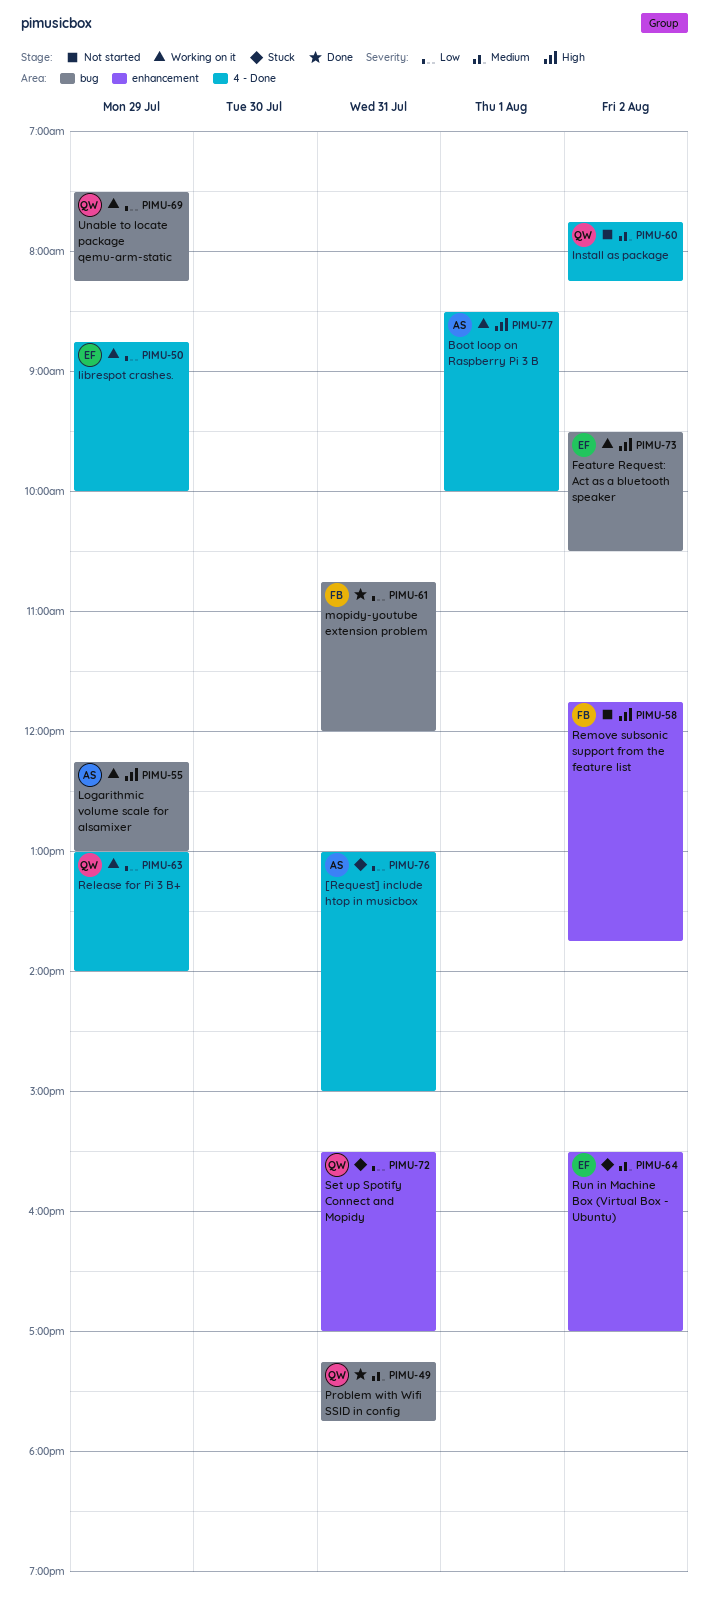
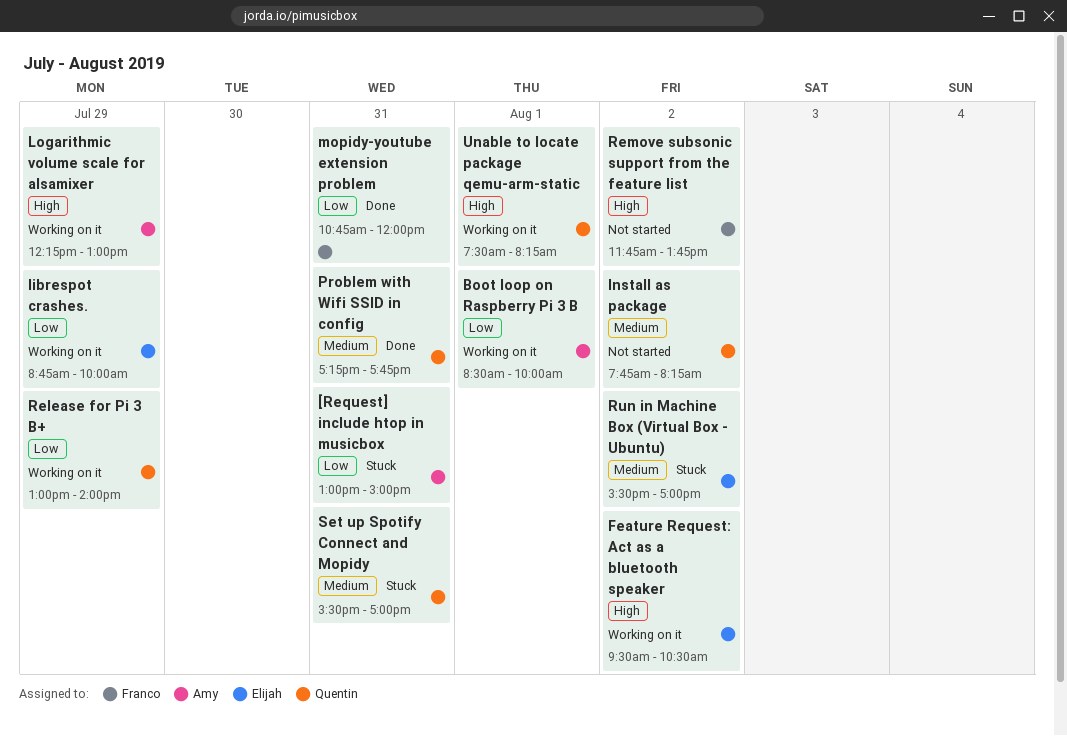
Boot loop on Raspberry Pi 3 B, priority: High -> Low
Set up Spotify Connect and Mopidy, priority: Low -> Medium
Unable to locate package qemu-arm-static, priority: Low -> High
Unable to locate package qemu-arm-static, day: Jul 29 -> Aug 1

